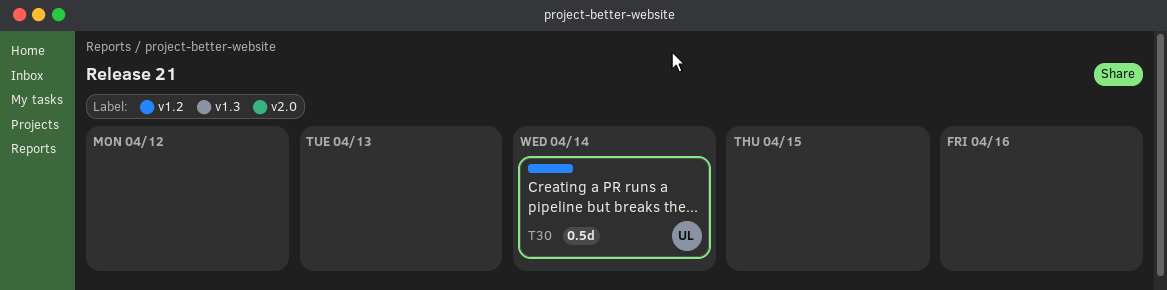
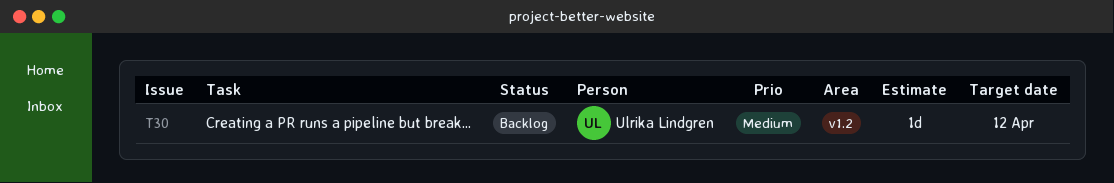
T30, estimate: 0.5d -> 1d
T30, due: Apr 14 -> Apr 12

